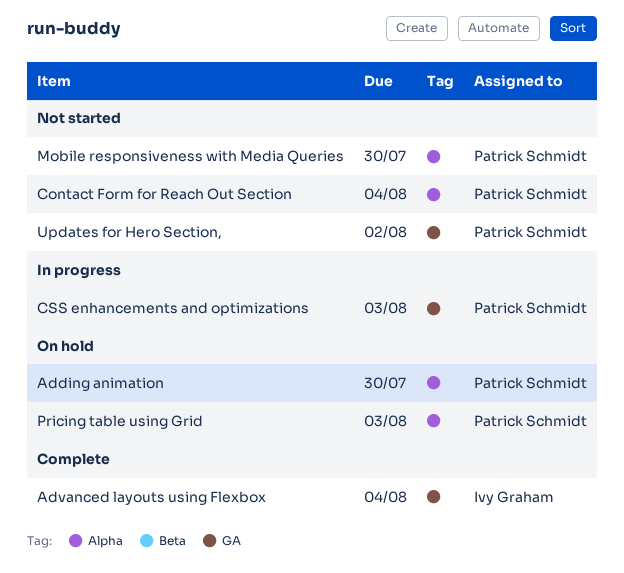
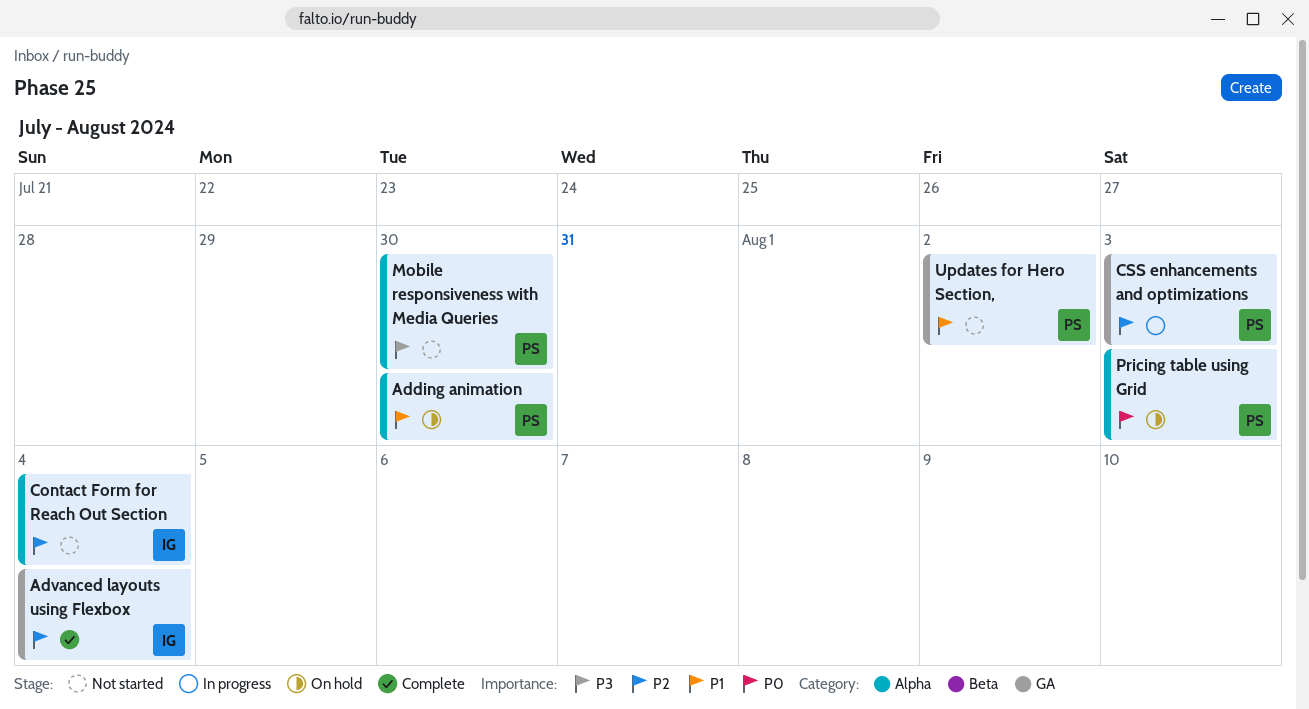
Contact Form for Reach Out Section, owner: Patrick Schmidt -> Ivy Graham

